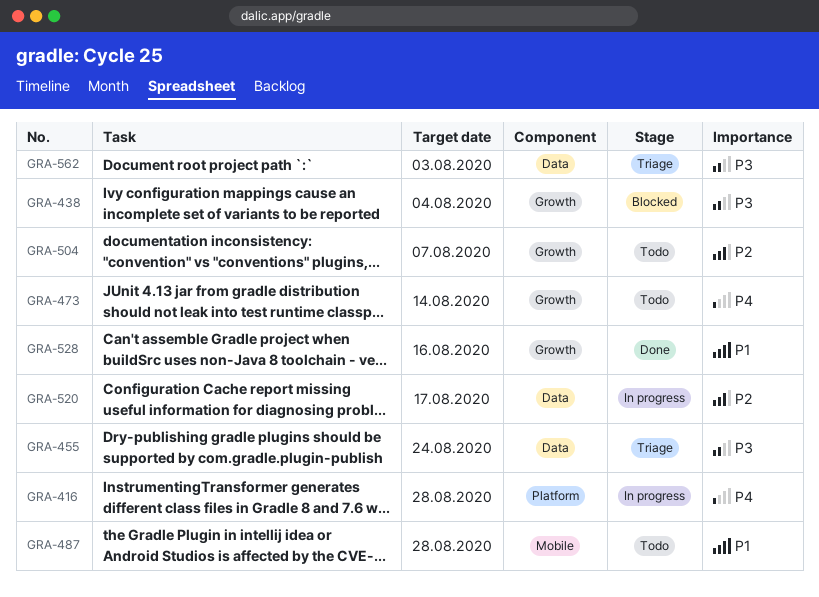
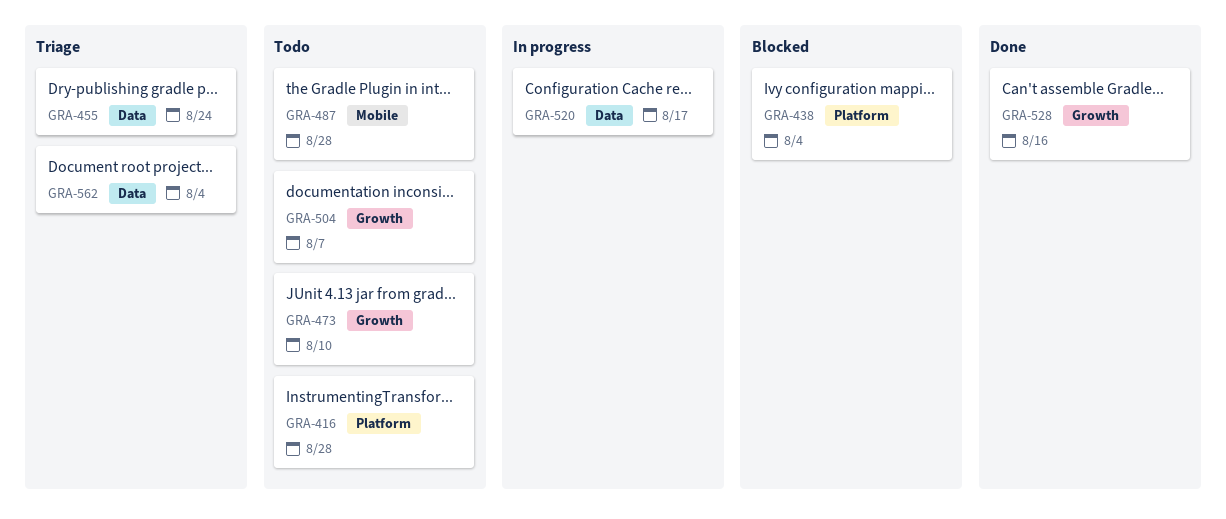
GRA-416, status: In progress -> Todo
GRA-438, label: Growth -> Platform
GRA-473, due: Aug 14 -> Aug 10
GRA-562, due: Aug 3 -> Aug 4

